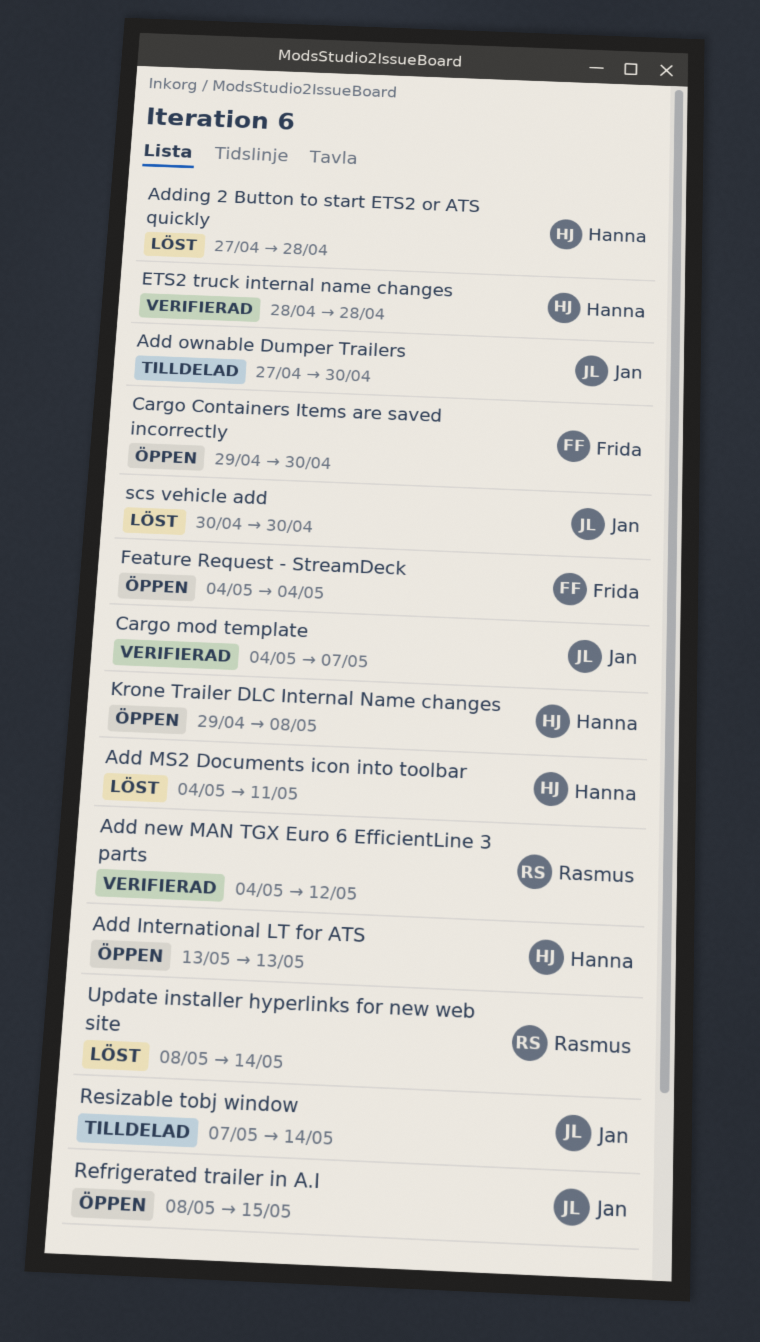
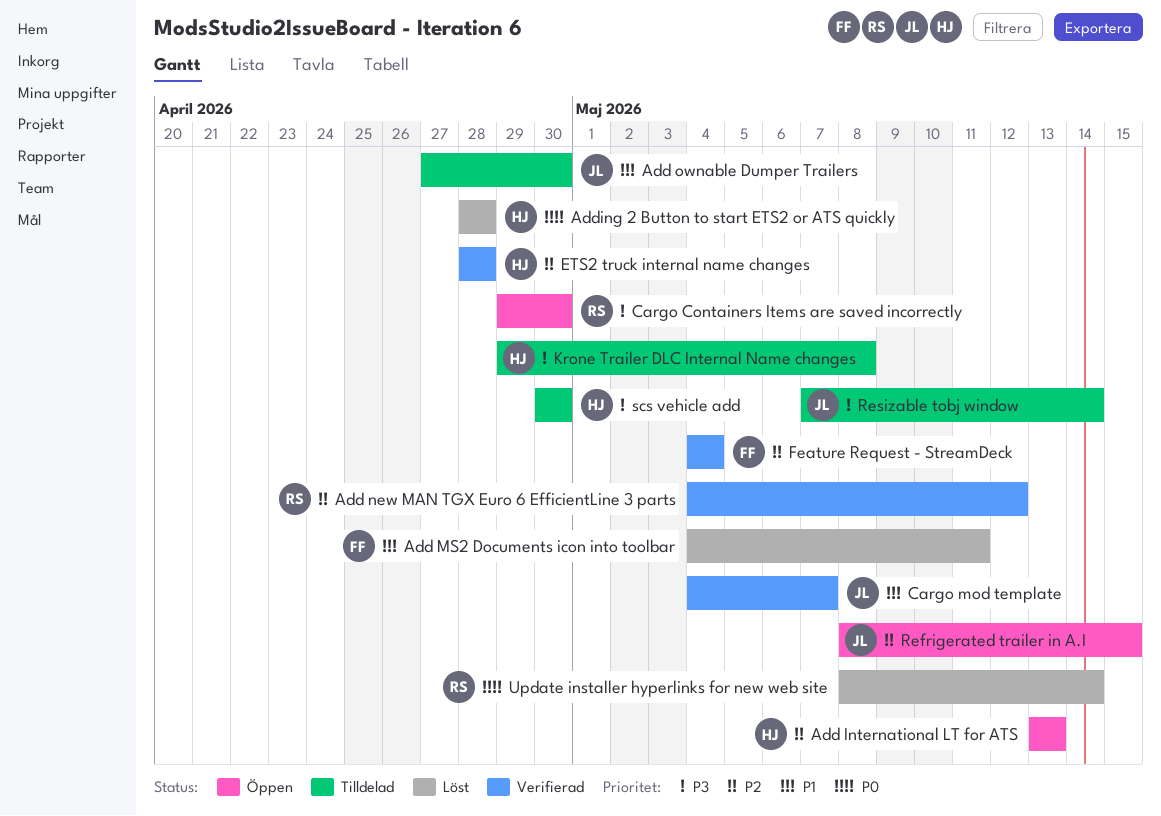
Add MS2 Documents icon into toolbar, owner: Hanna -> Frida
Adding 2 Button to start ETS2 or ATS quickly, start: Apr 27 -> Apr 28
Cargo Containers Items are saved incorrectly, owner: Frida -> Rasmus
Feature Request - StreamDeck, status: Öppen -> Verifierad
Krone Trailer DLC Internal Name changes, status: Öppen -> Tilldelad
scs vehicle add, status: Löst -> Tilldelad
scs vehicle add, owner: Jan -> Hanna

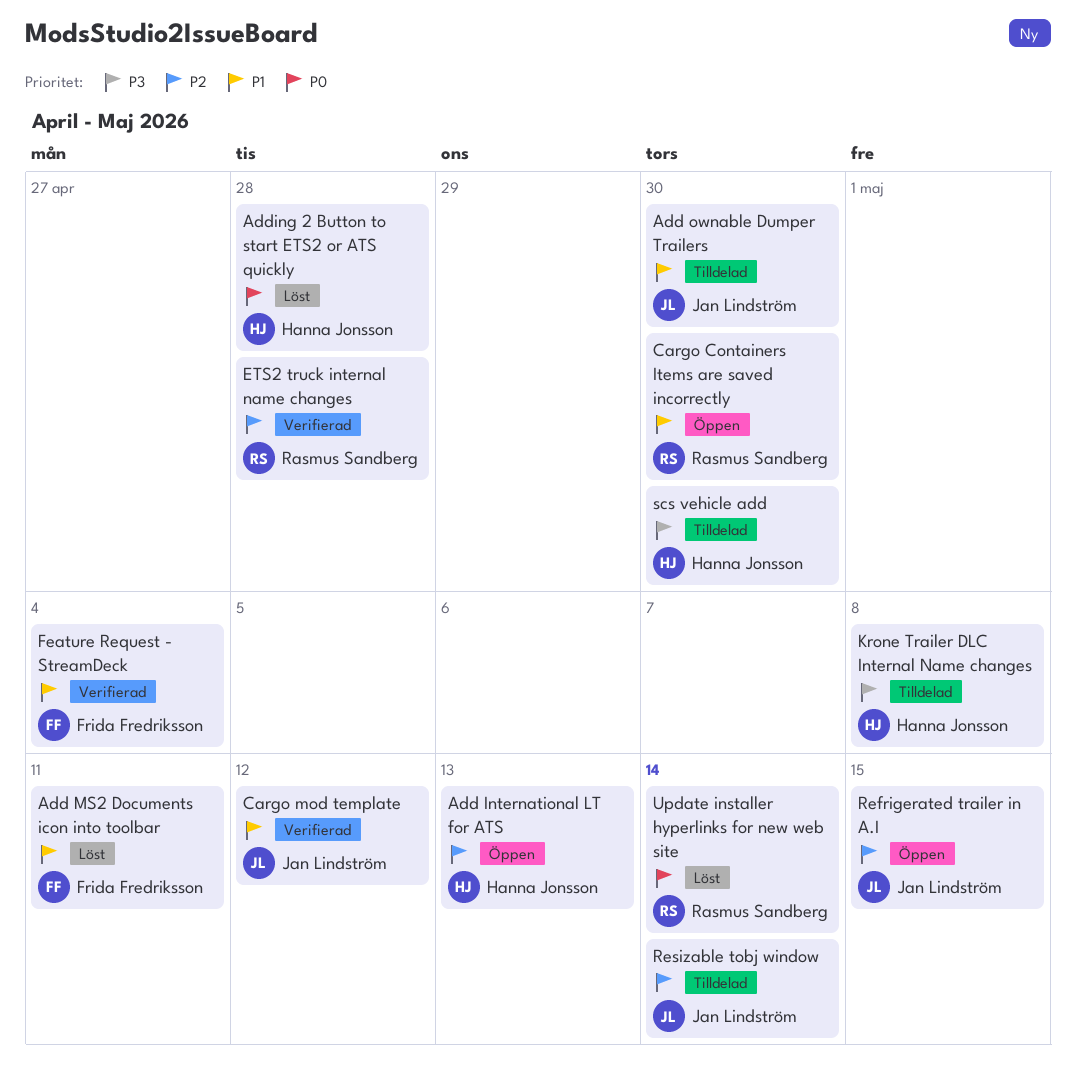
Add new MAN TGX Euro 6 EfficientLine 3 parts: present -> none
Cargo Containers Items are saved incorrectly, priority: P3 -> P1
Cargo mod template, due: May 7 -> May 12
ETS2 truck internal name changes, owner: Hanna Jonsson -> Rasmus Sandberg
Feature Request - StreamDeck, priority: P2 -> P1
Resizable tobj window, priority: P3 -> P2

